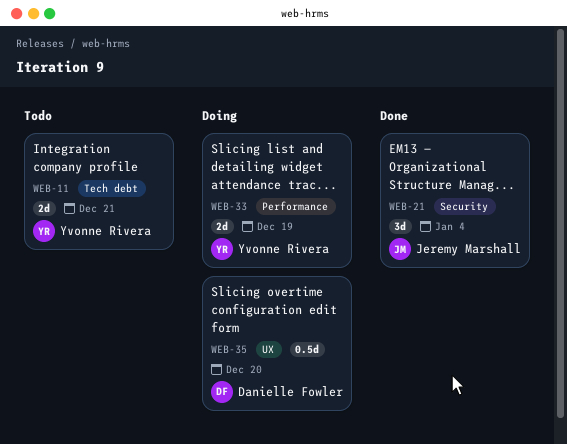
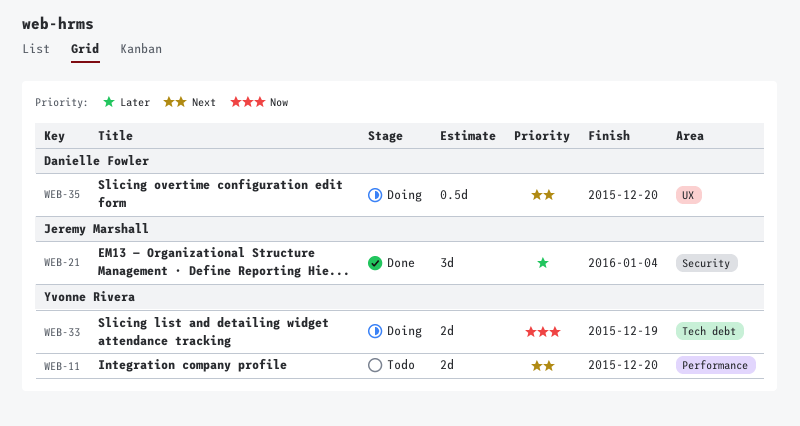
WEB-11, label: Tech debt -> Performance
WEB-11, due: Dec 21 -> Dec 20
WEB-33, label: Performance -> Tech debt

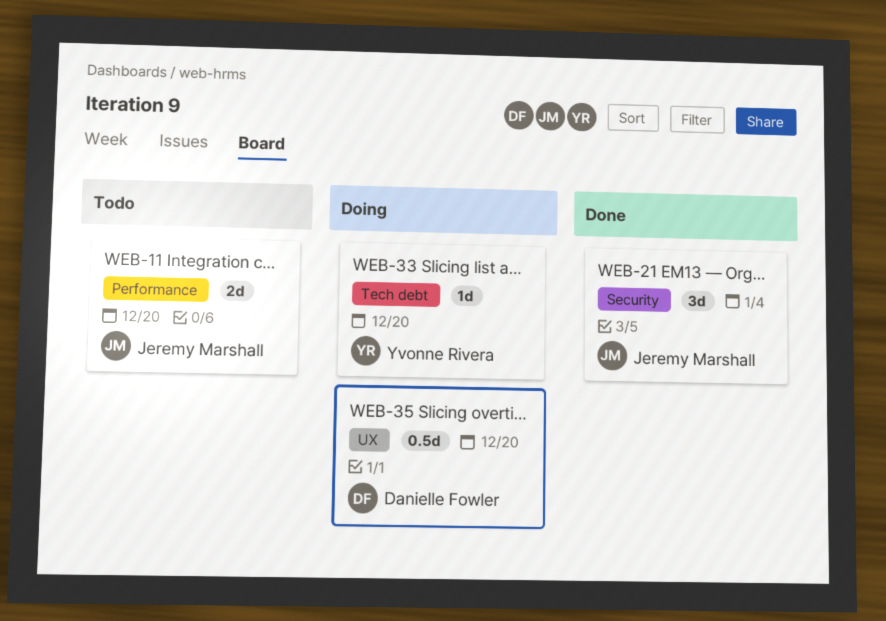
WEB-11, owner: Yvonne Rivera -> Jeremy Marshall
WEB-33, estimate: 2d -> 1d
WEB-33, due: Dec 19 -> Dec 20

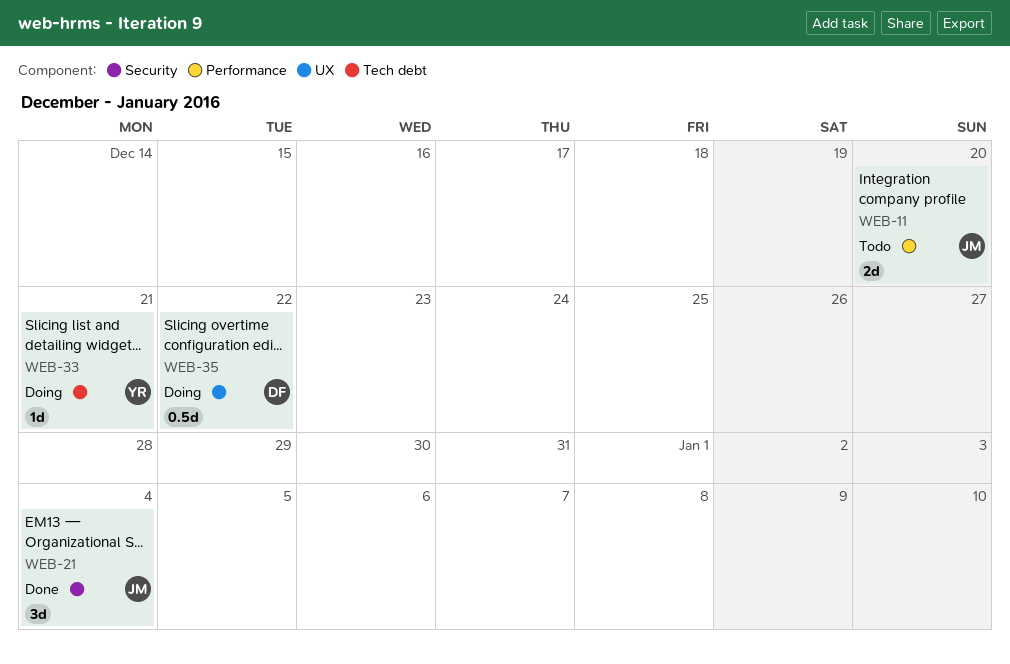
WEB-33, due: Dec 20 -> Dec 21
WEB-35, due: Dec 20 -> Dec 22

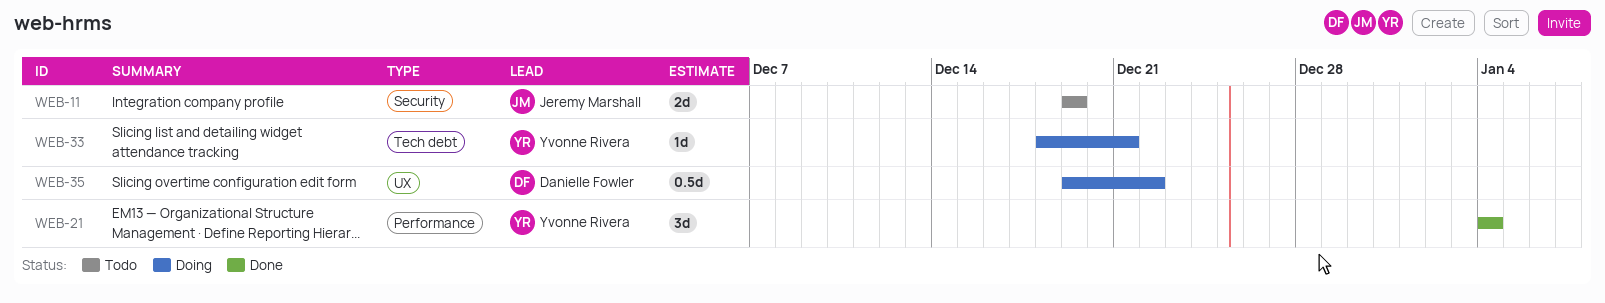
WEB-11, label: Performance -> Security
WEB-11, due: Dec 20 -> Dec 19
WEB-21, owner: Jeremy Marshall -> Yvonne Rivera
WEB-21, label: Security -> Performance

